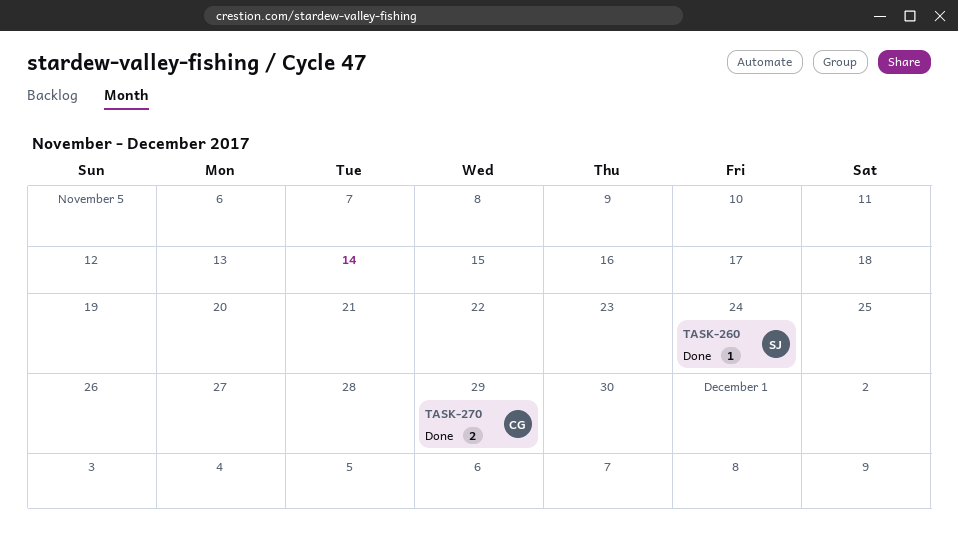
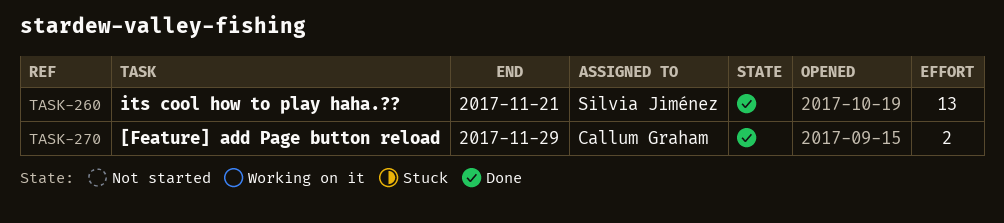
TASK-260, estimate: 1 -> 13
TASK-260, due: Nov 24 -> Nov 21

